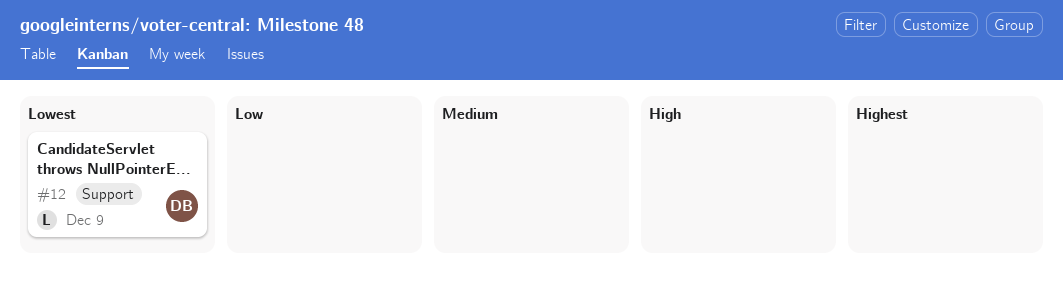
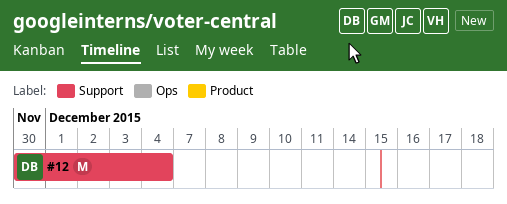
#12, estimate: L -> M
#12, due: Dec 9 -> Dec 4

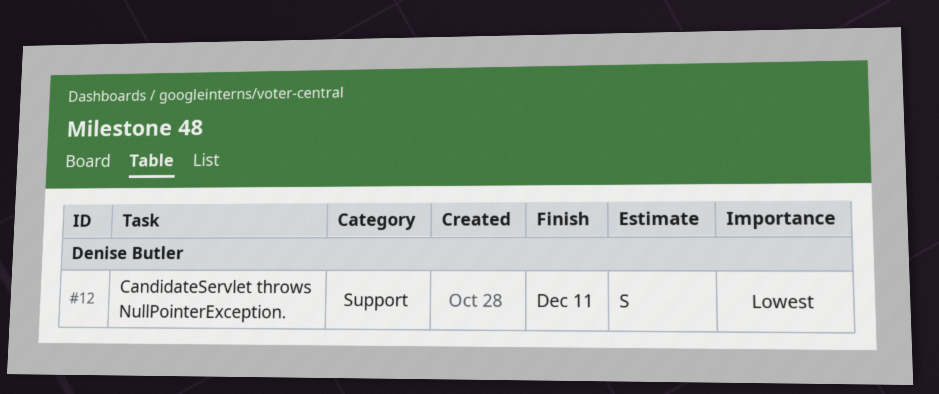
#12, estimate: M -> S
#12, due: Dec 4 -> Dec 11

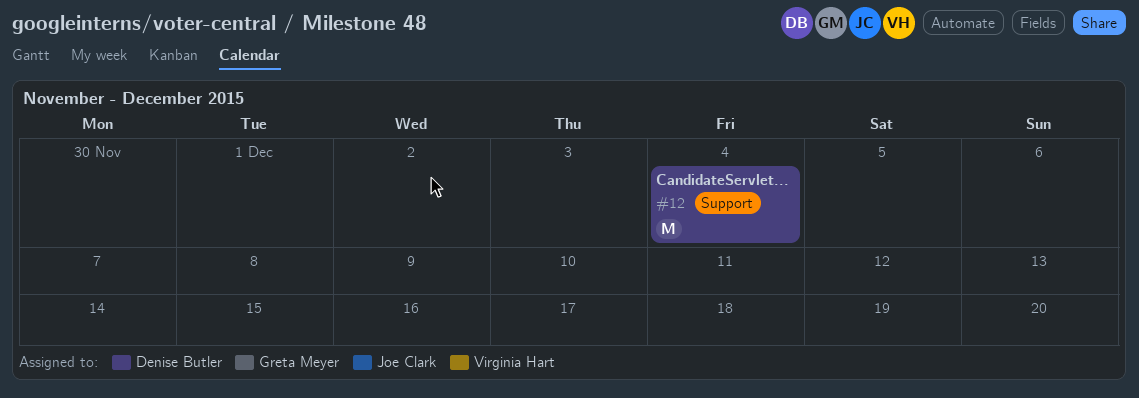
#12, estimate: S -> M
#12, due: Dec 11 -> Dec 4

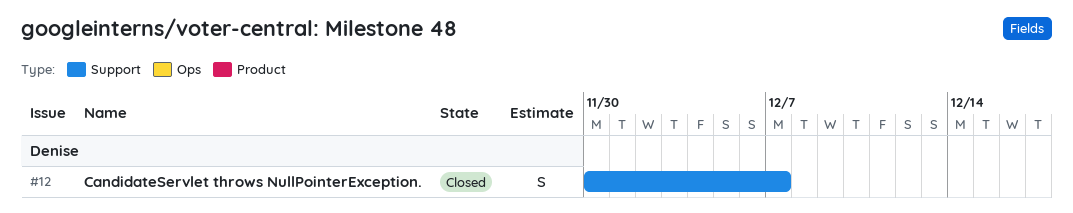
#12, estimate: M -> S
#12, due: Dec 4 -> Dec 7

